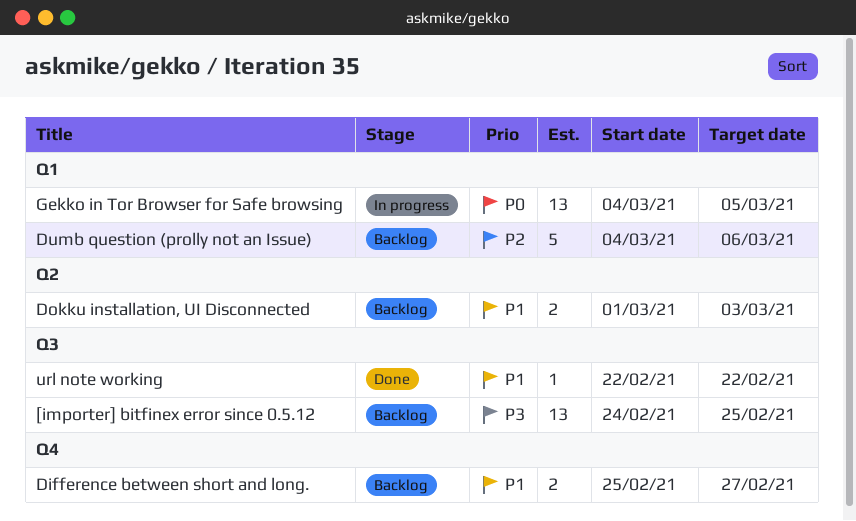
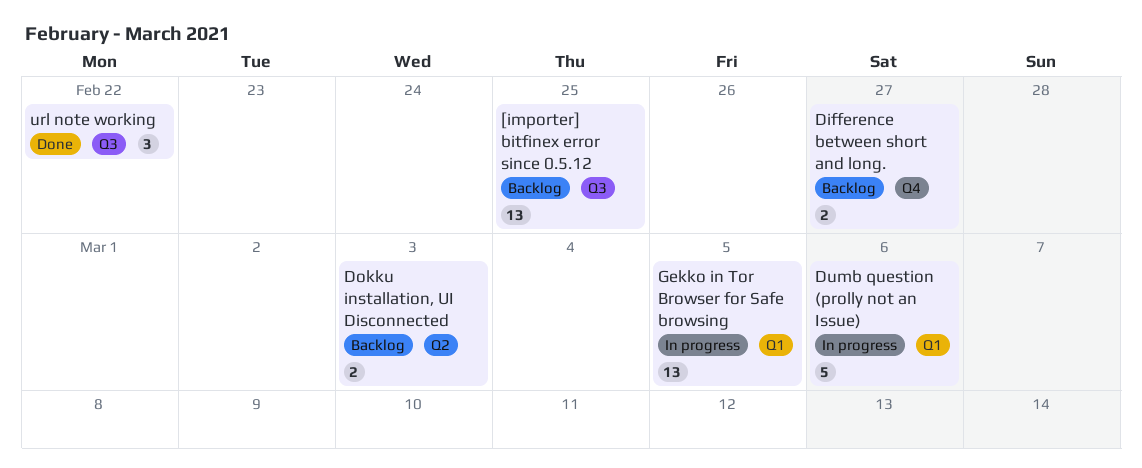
Dumb question (prolly not an Issue), status: Backlog -> In progress
url note working, estimate: 1 -> 3

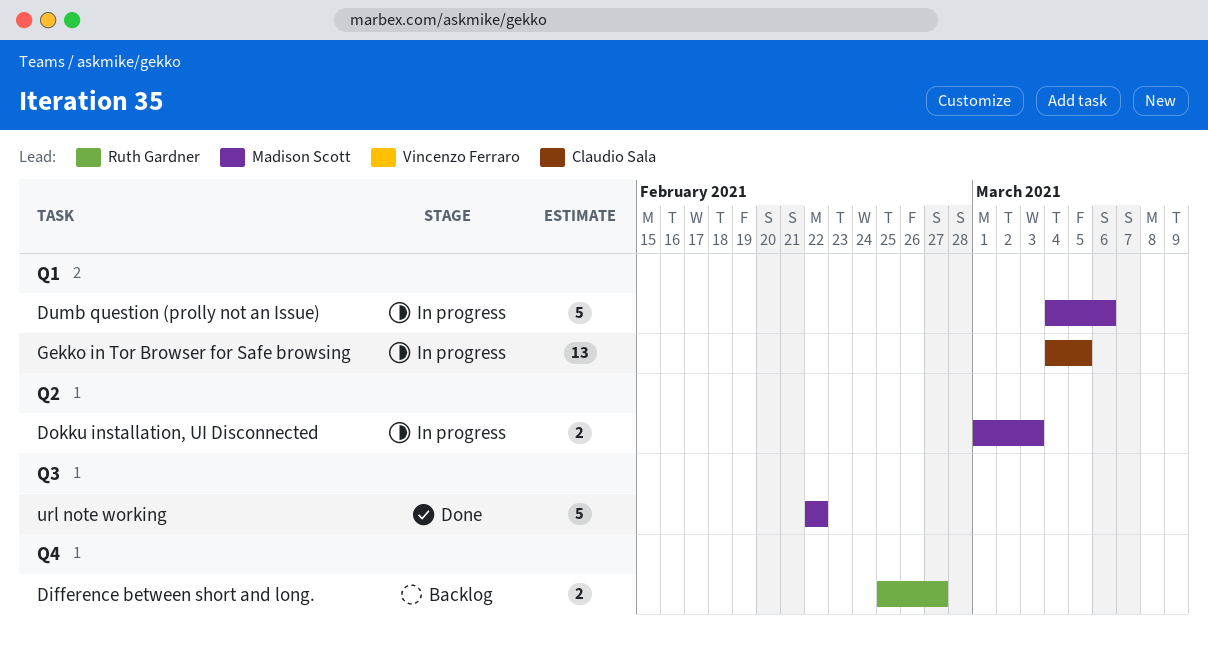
[importer] bitfinex error since 0.5.12: present -> none
Dokku installation, UI Disconnected, status: Backlog -> In progress
url note working, estimate: 3 -> 5

